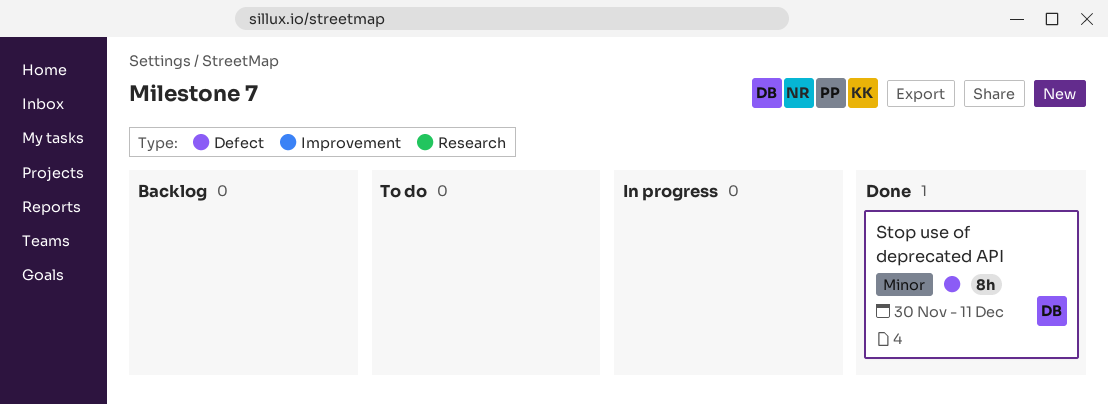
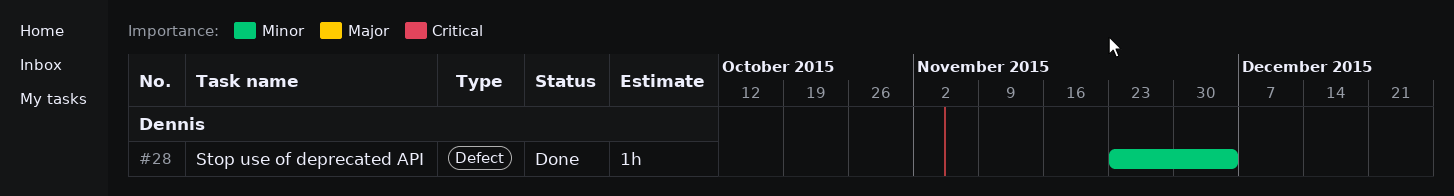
Stop use of deprecated API, estimate: 8h -> 1h
Stop use of deprecated API, start: Nov 30 -> Nov 23
Stop use of deprecated API, due: Dec 11 -> Dec 4

